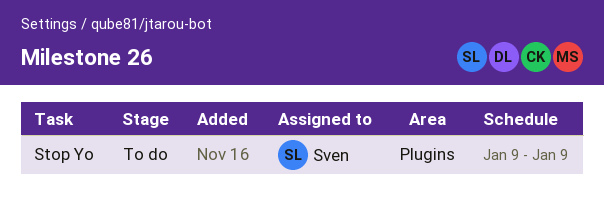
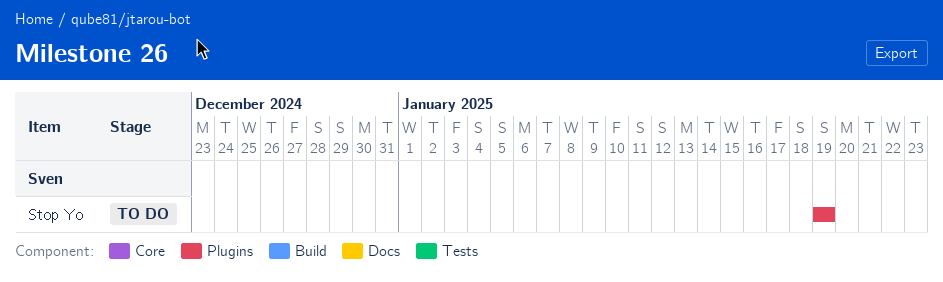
Stop Yo, start: Jan 9 -> Jan 19
Stop Yo, due: Jan 9 -> Jan 19

